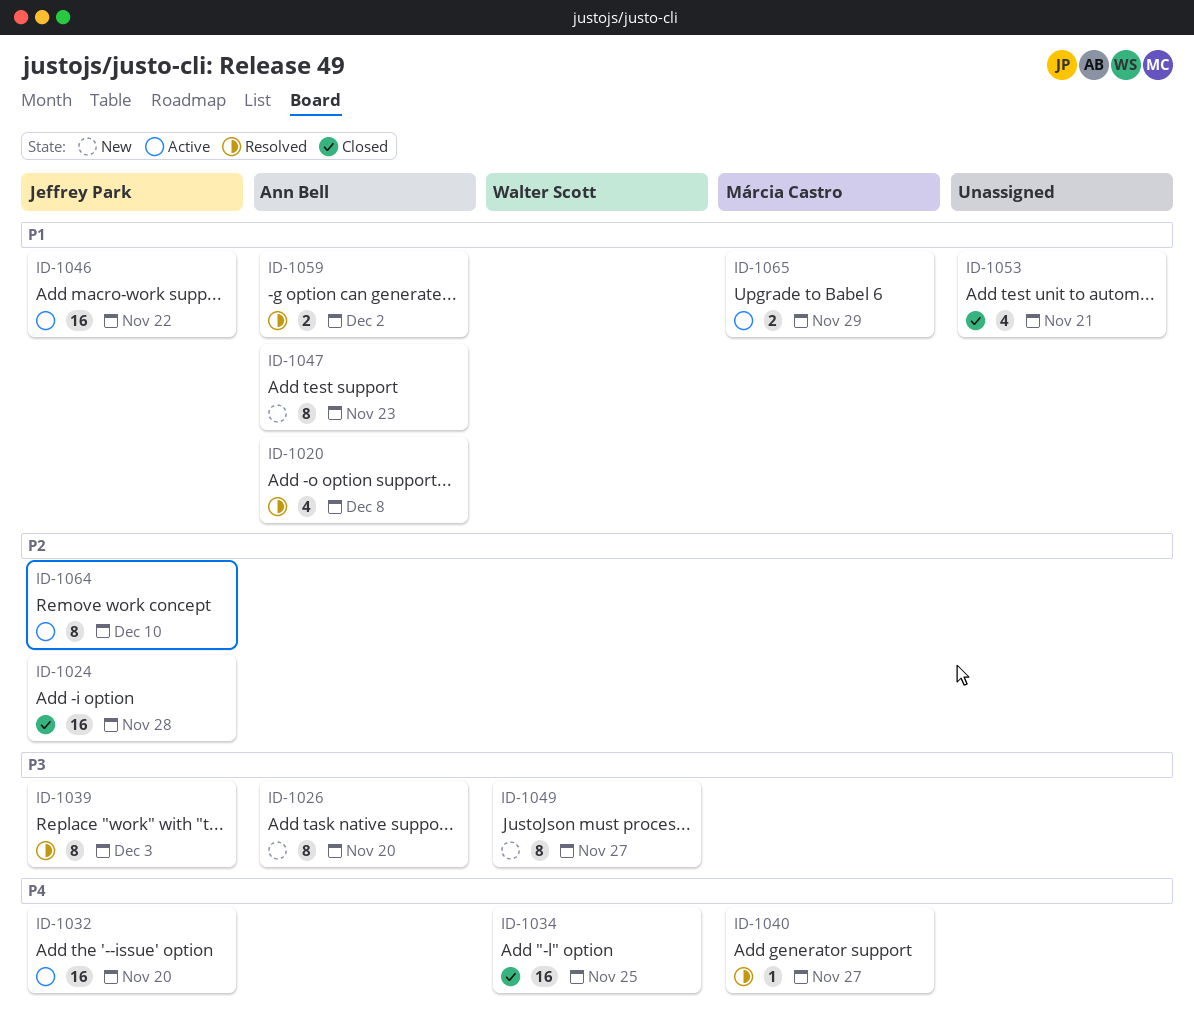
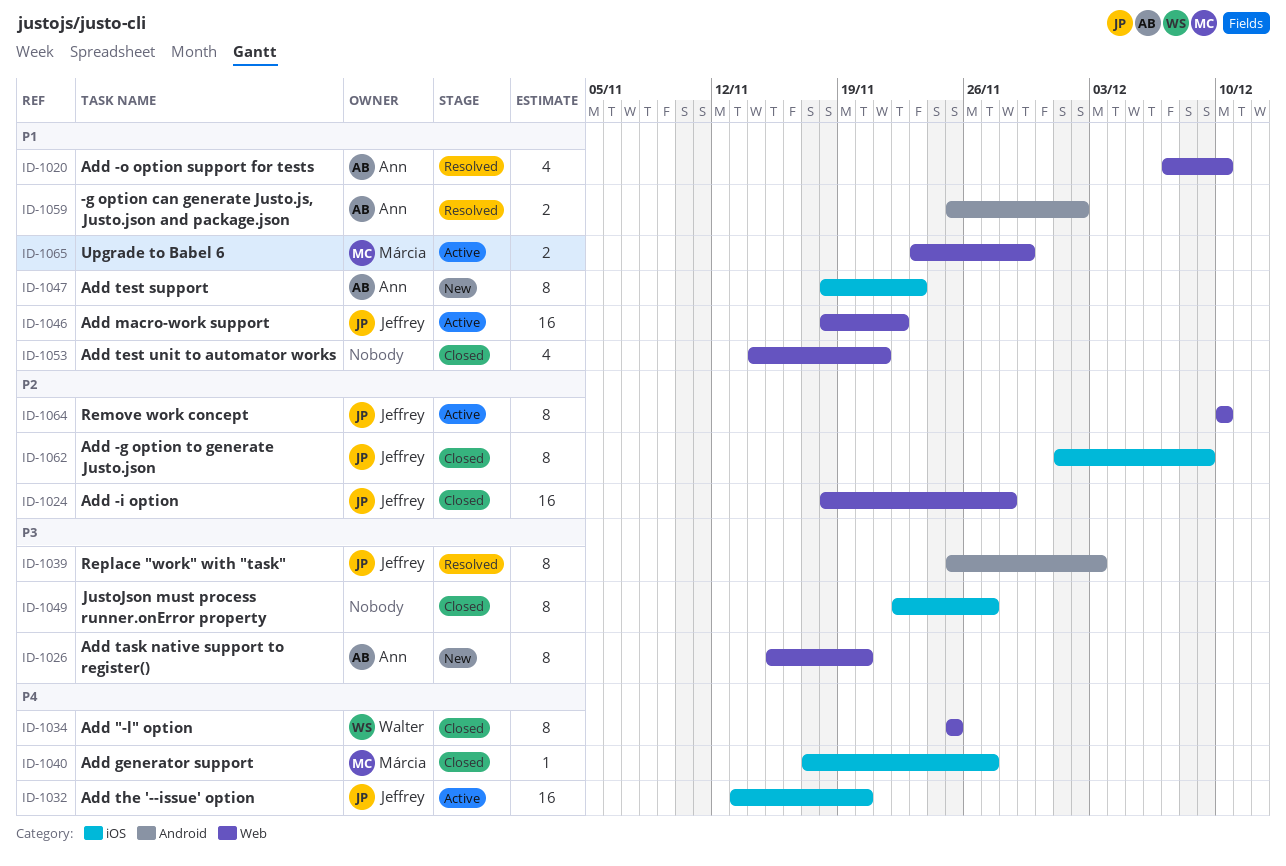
ID-1020, due: Dec 8 -> Dec 10
ID-1034, estimate: 16 -> 8
ID-1040, status: Resolved -> Closed
ID-1049, status: New -> Closed
ID-1049, owner: Walter Scott -> none
ID-1062: none -> present

